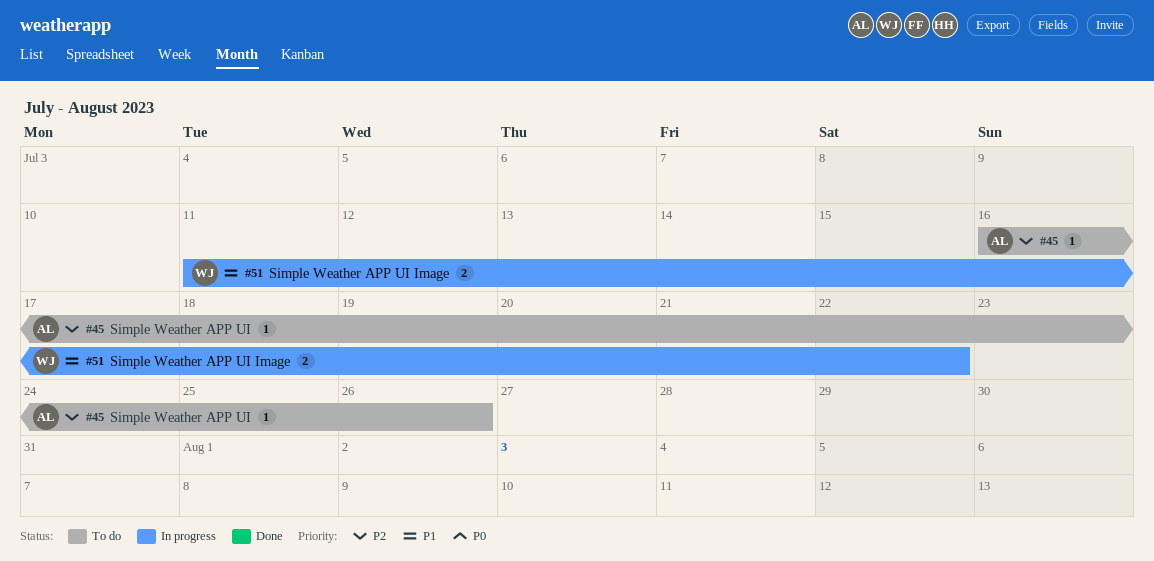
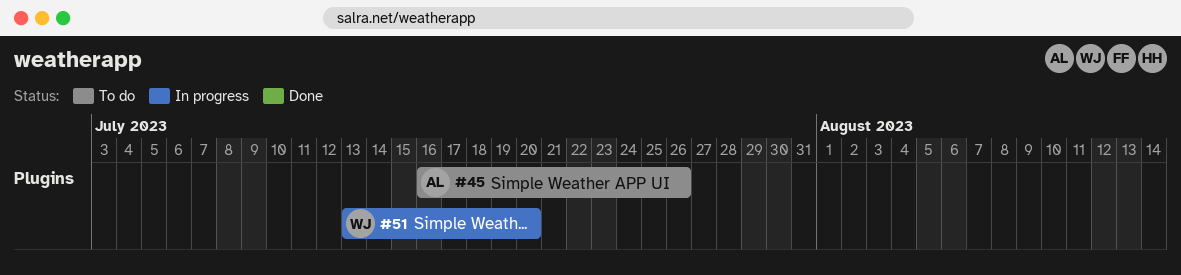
#51, start: Jul 11 -> Jul 13
#51, due: Jul 22 -> Jul 20

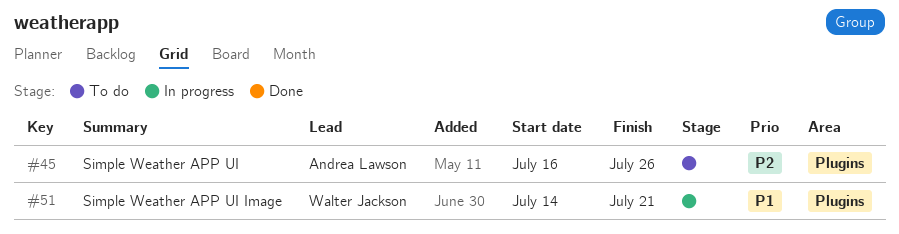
#51, start: Jul 13 -> Jul 14
#51, due: Jul 20 -> Jul 21

